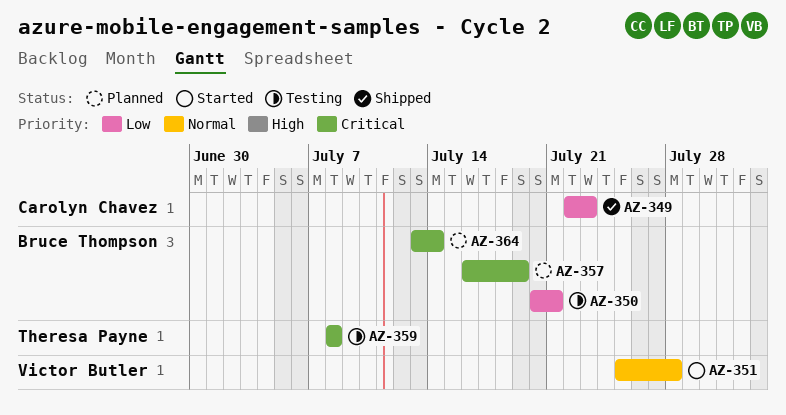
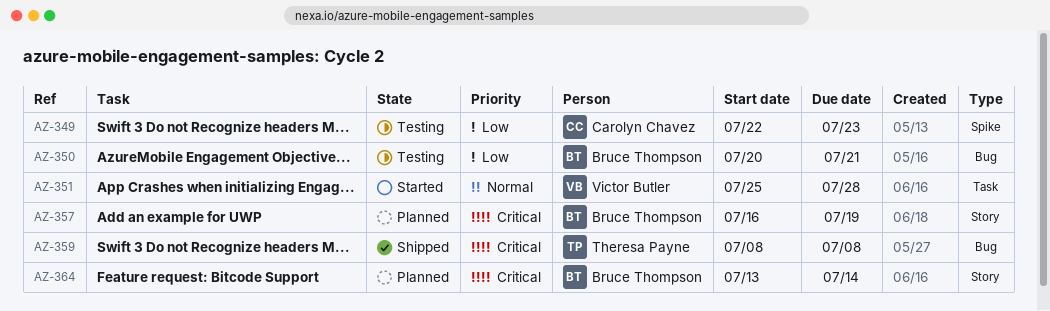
AZ-349, status: Shipped -> Testing
AZ-359, status: Testing -> Shipped

